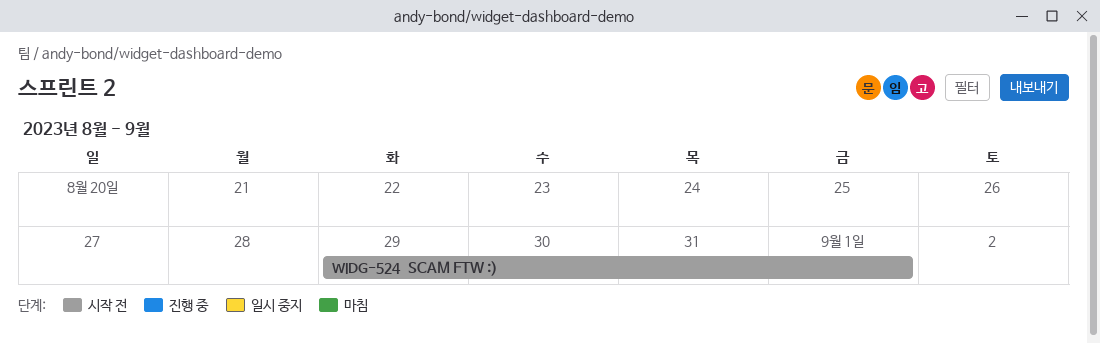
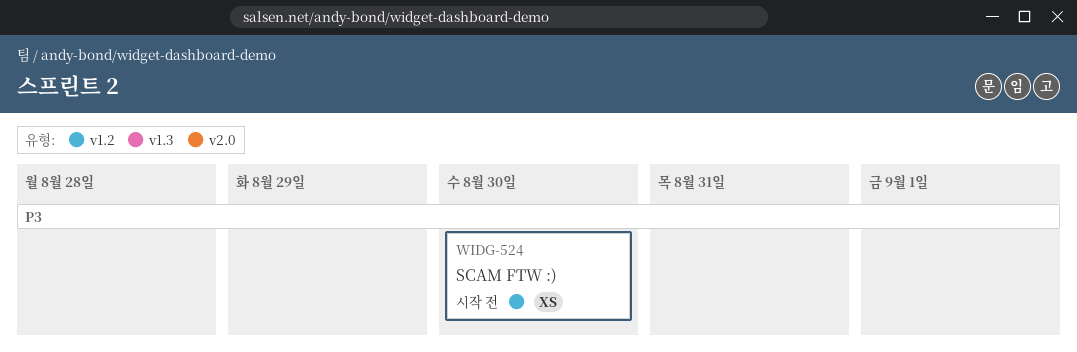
WIDG-524, due: Sep 1 -> Aug 30

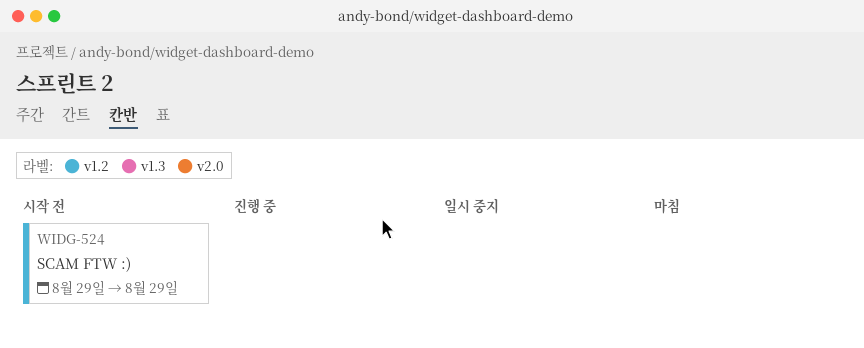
WIDG-524, due: Aug 30 -> Aug 29

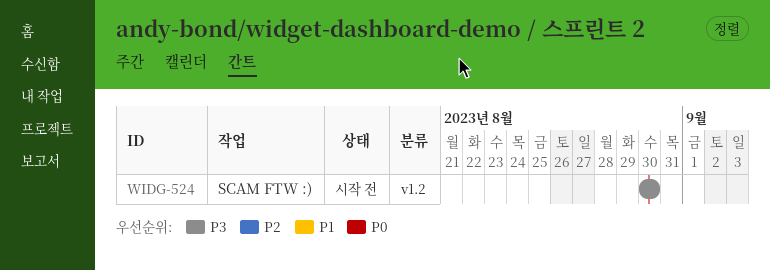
WIDG-524, start: Aug 29 -> Aug 30
WIDG-524, due: Aug 29 -> Aug 30

